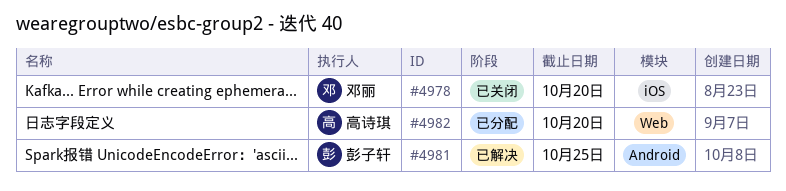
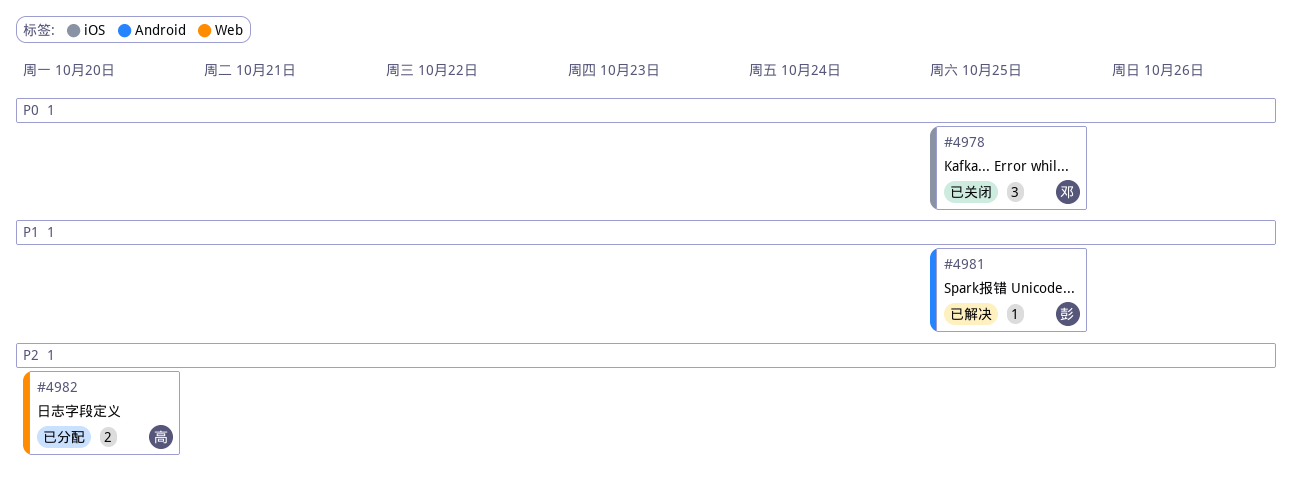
#4978, due: Oct 20 -> Oct 25

